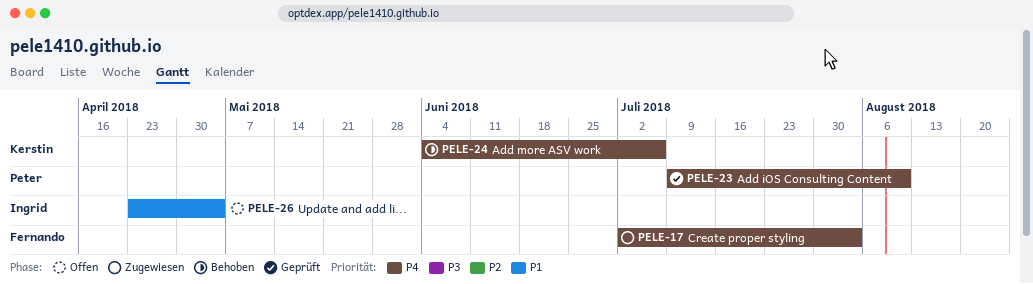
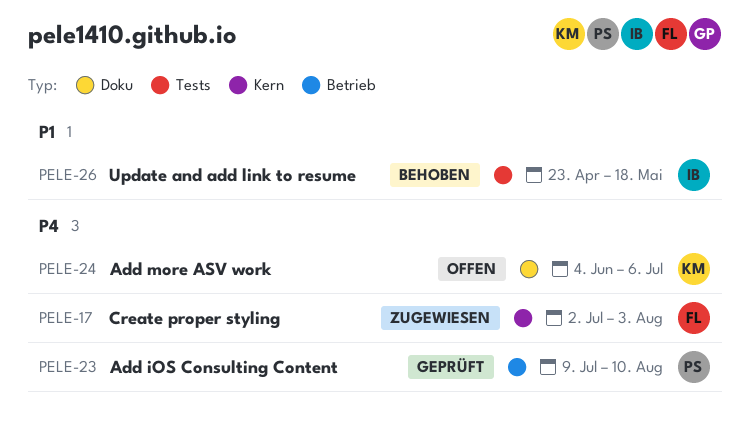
PELE-24, status: Behoben -> Offen
PELE-26, status: Offen -> Behoben
PELE-26, due: May 4 -> May 18

